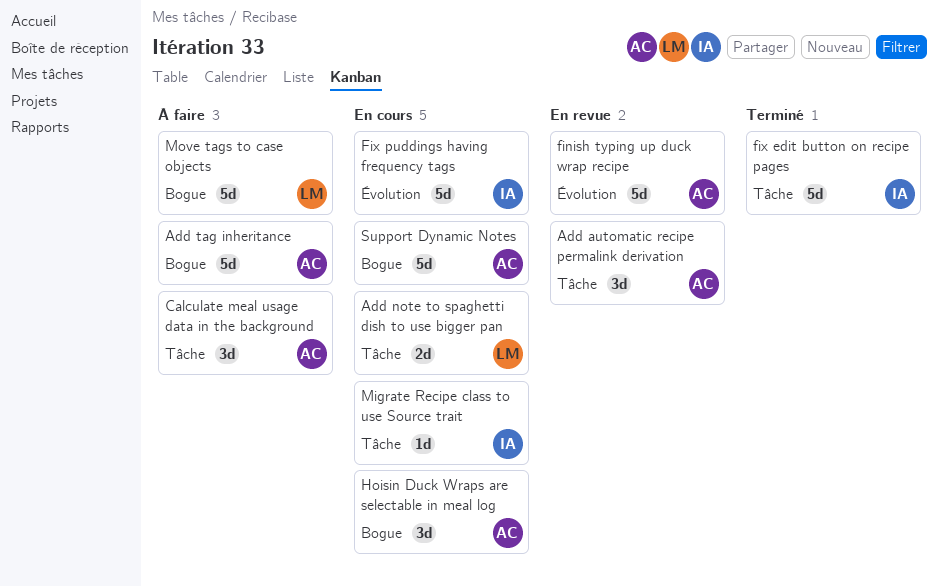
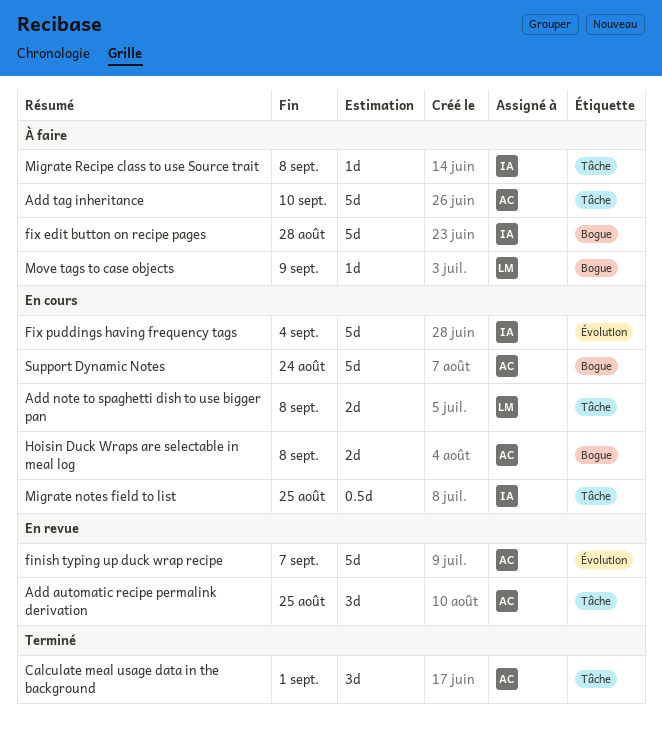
Add tag inheritance, label: Bogue -> Tâche
Calculate meal usage data in the background, status: À faire -> Terminé
fix edit button on recipe pages, status: Terminé -> À faire
fix edit button on recipe pages, label: Tâche -> Bogue
Hoisin Duck Wraps are selectable in meal log, estimate: 3d -> 2d
Migrate notes field to list: none -> present
Migrate Recipe class to use Source trait, status: En cours -> À faire
Move tags to case objects, estimate: 5d -> 1d

